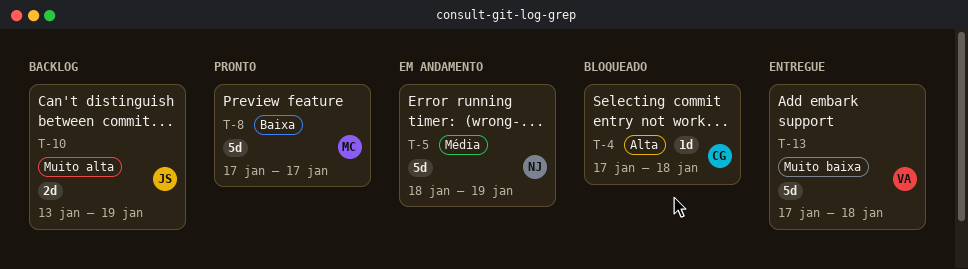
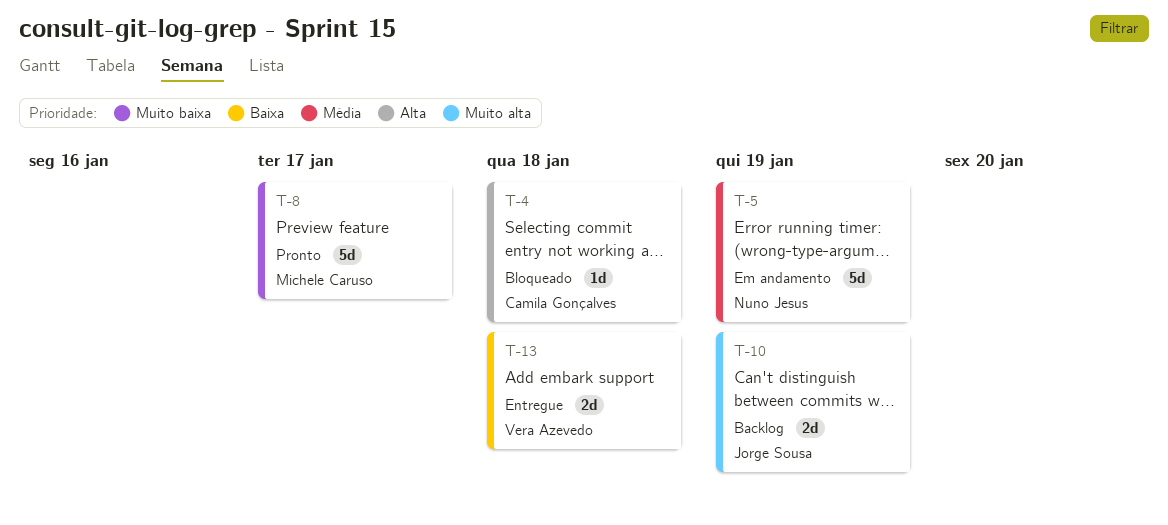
T-8, priority: Baixa -> Muito baixa
T-13, priority: Muito baixa -> Baixa
T-13, estimate: 5d -> 2d

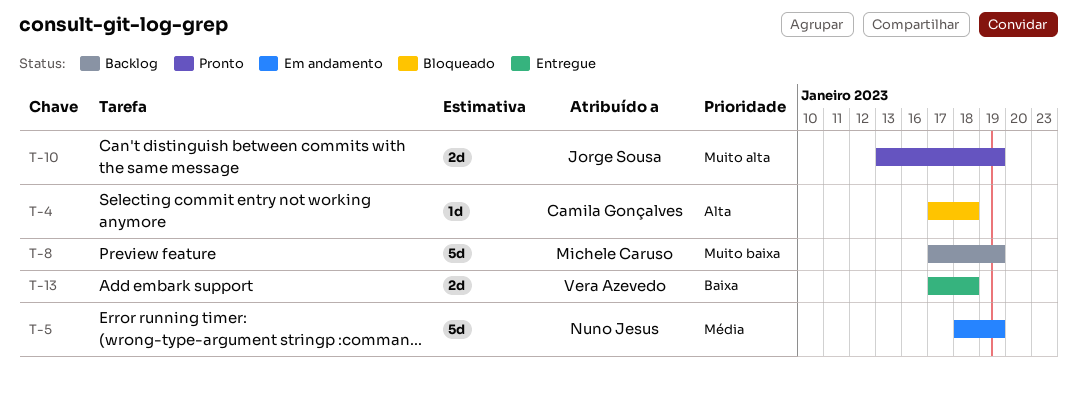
T-8, status: Pronto -> Backlog
T-8, due: Jan 17 -> Jan 19
T-10, status: Backlog -> Pronto

